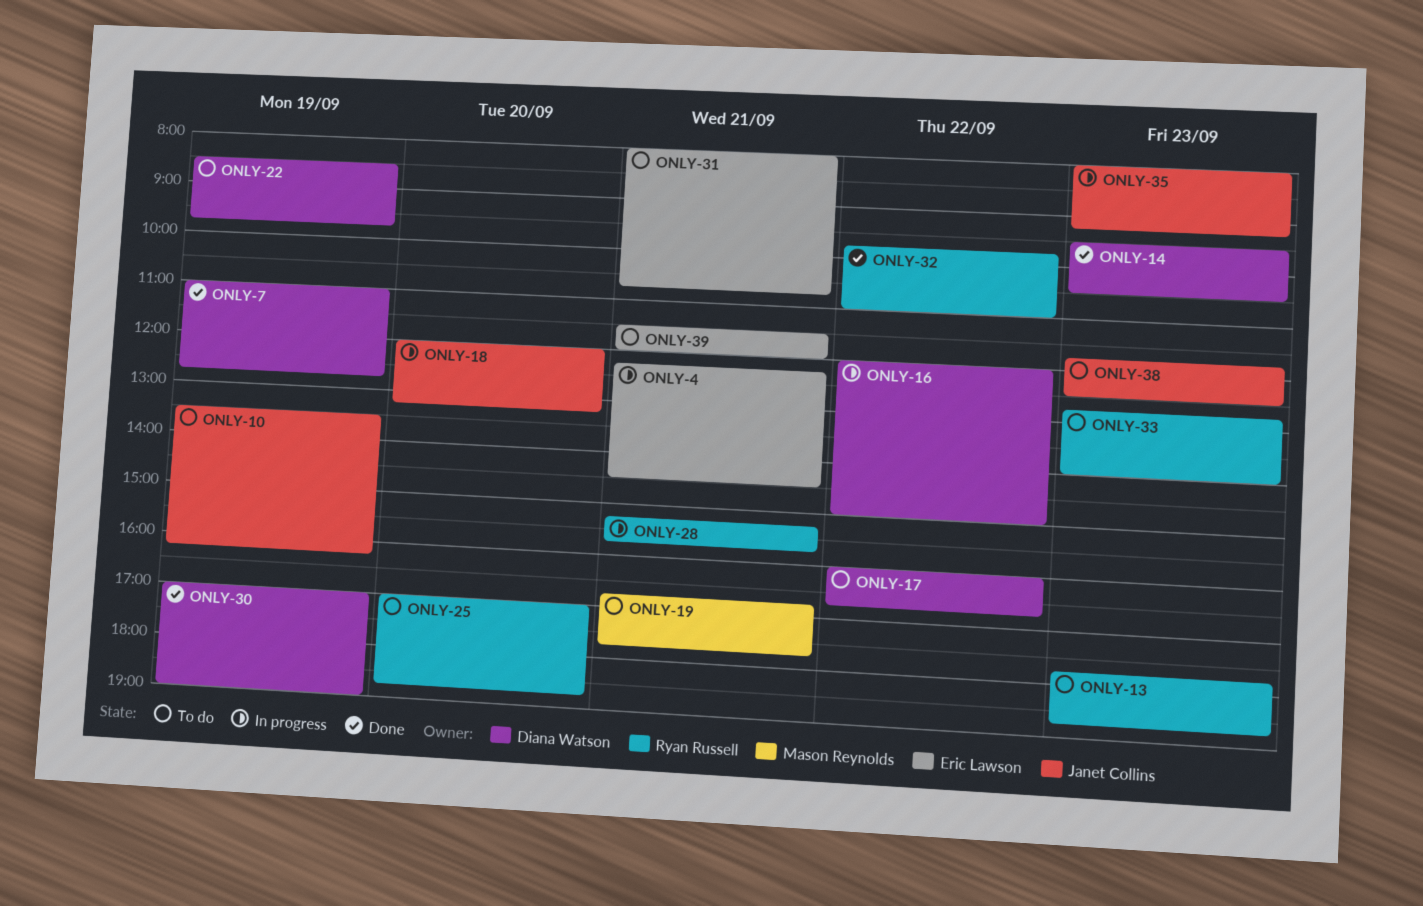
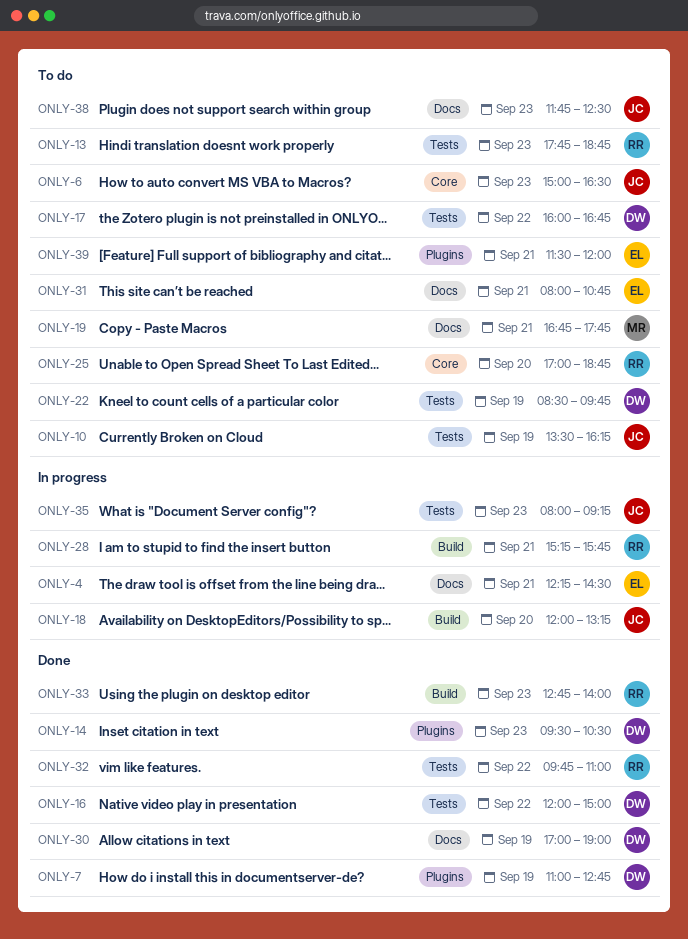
ONLY-6: none -> present
ONLY-16, status: In progress -> Done
ONLY-33, status: To do -> Done

